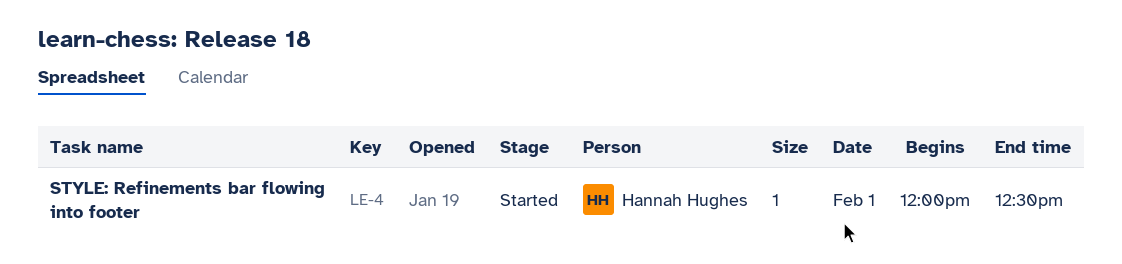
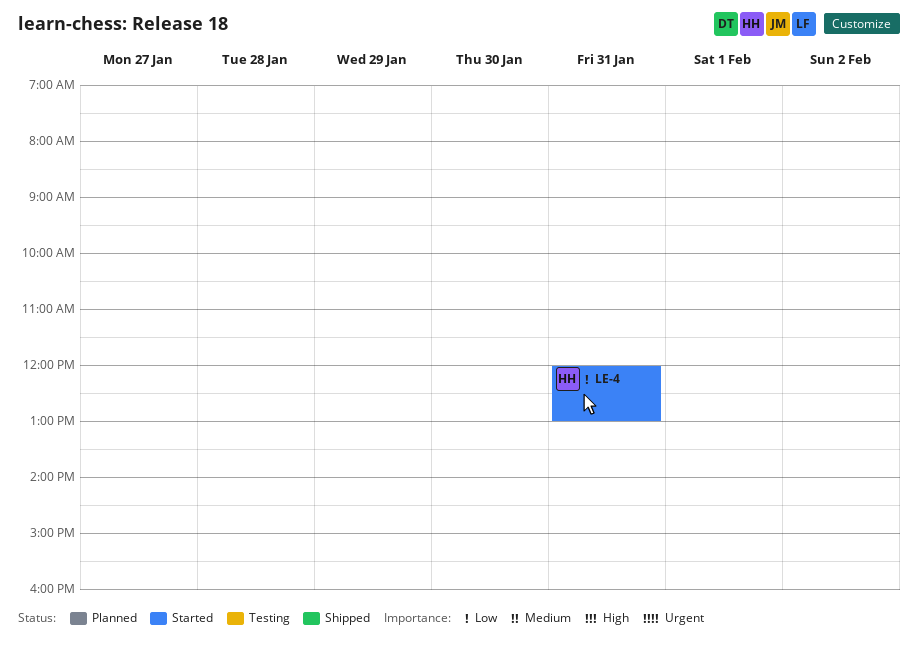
LE-4, day: Feb 1 -> Jan 31
LE-4, ends: 12:30 -> 13:00

